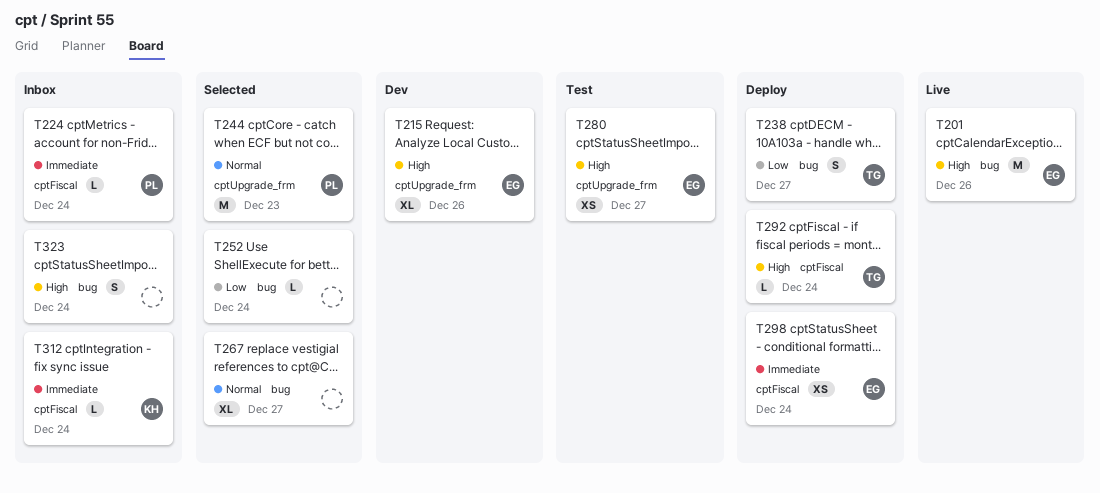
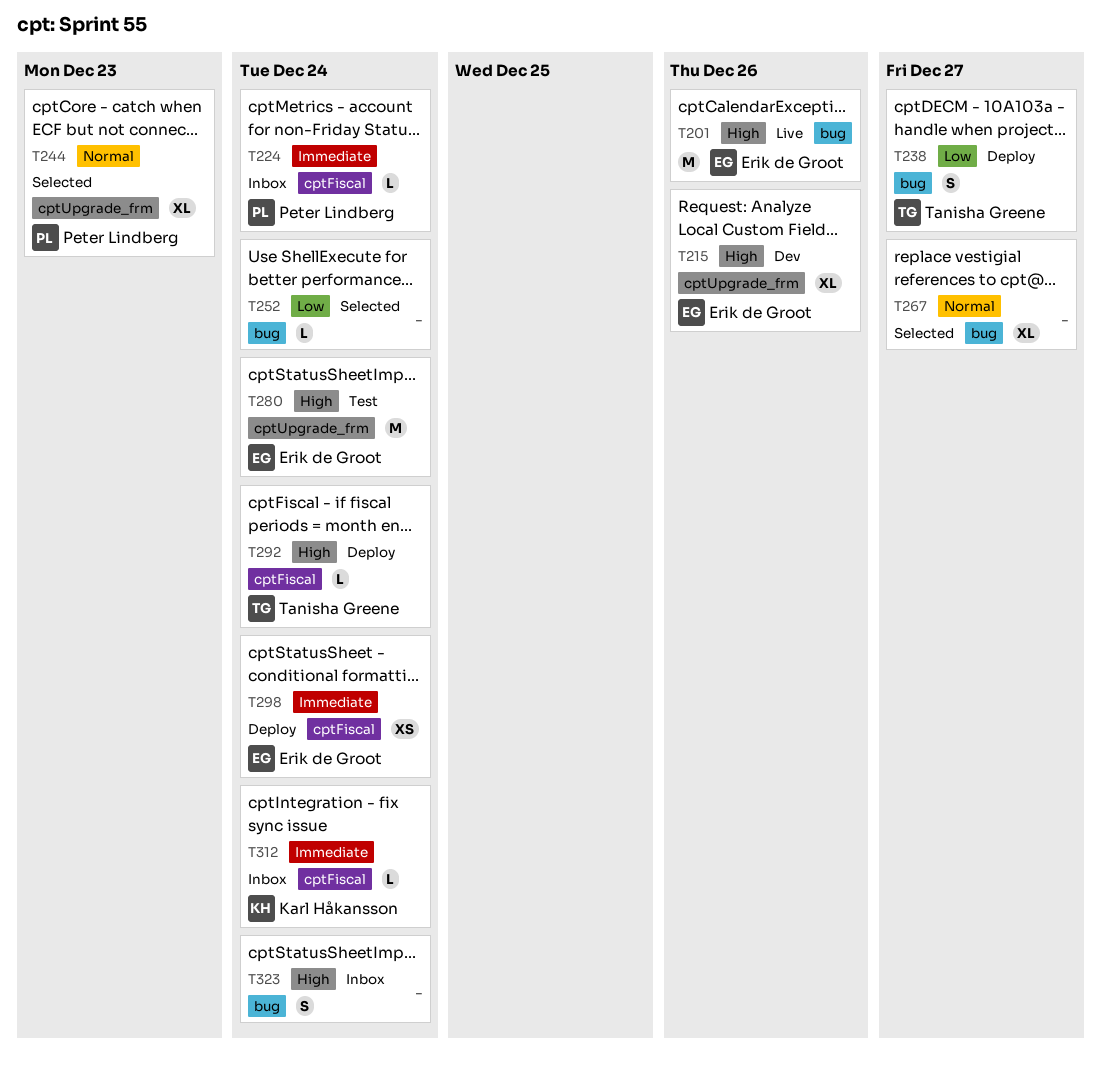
T244, estimate: M -> XL
T280, estimate: XS -> M
T280, due: Dec 27 -> Dec 24

